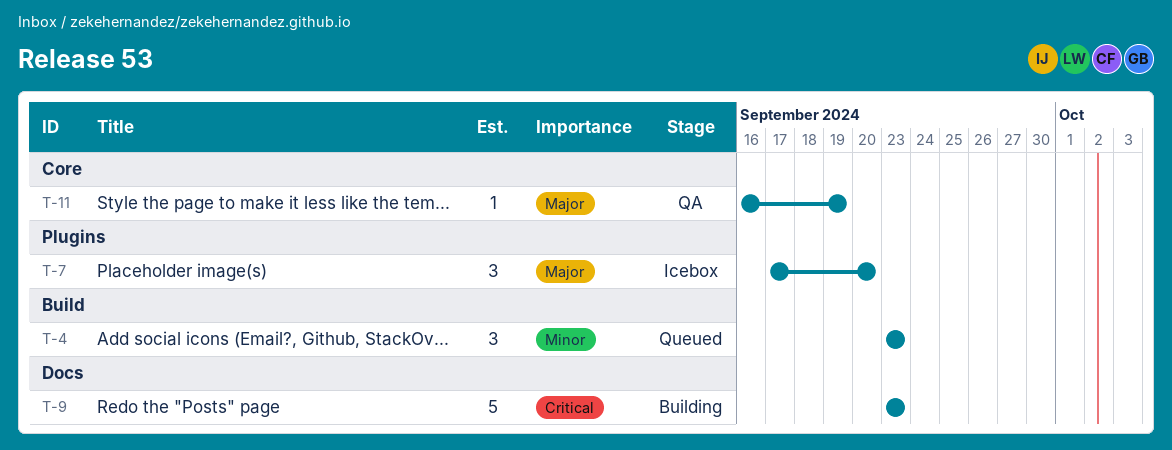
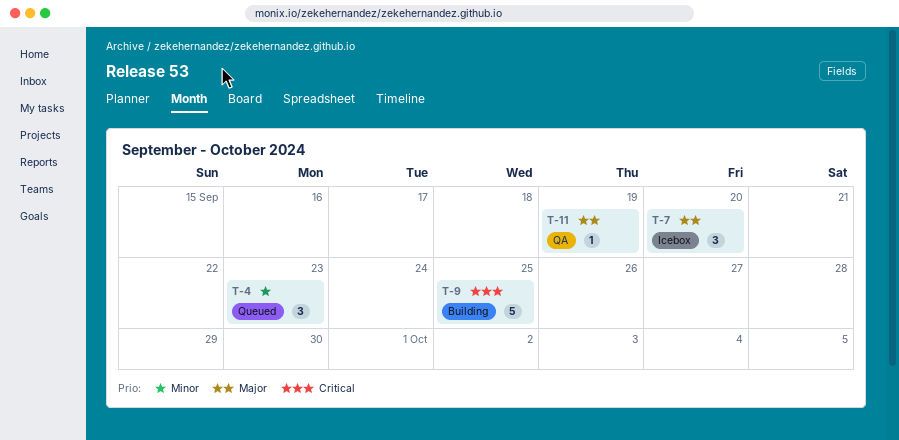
T-9, due: Sep 23 -> Sep 25

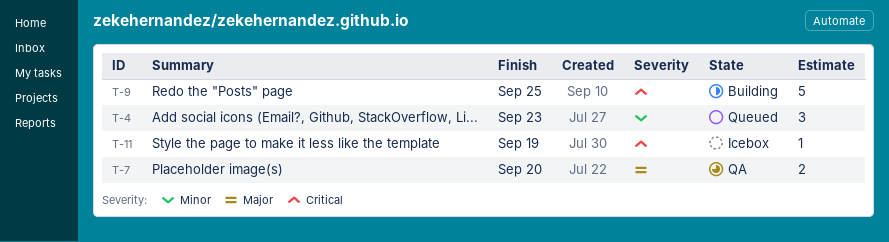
T-7, status: Icebox -> QA
T-7, estimate: 3 -> 2
T-11, status: QA -> Icebox
T-11, priority: Major -> Critical

